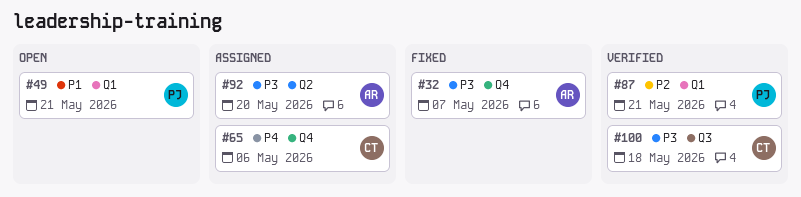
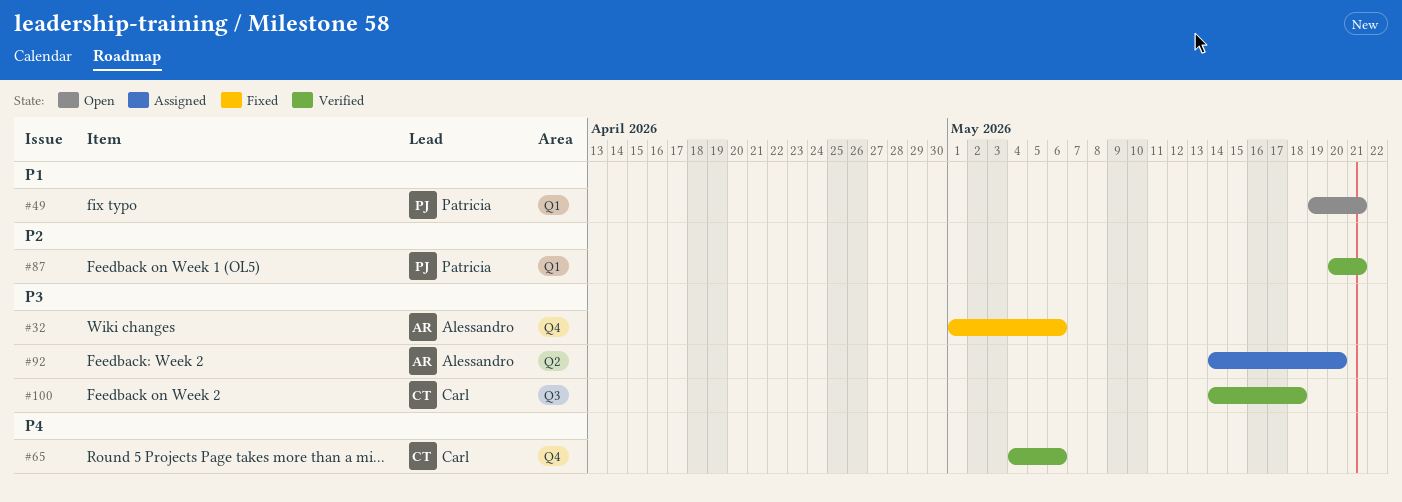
#32, due: May 7 -> May 6
#65, status: Assigned -> Verified

